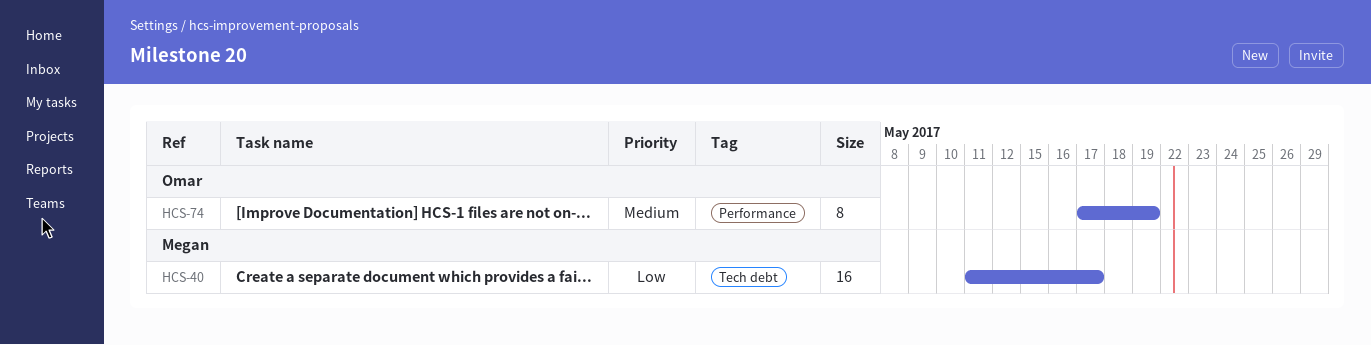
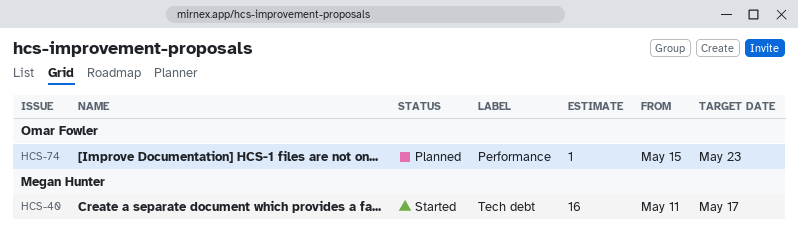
HCS-74, estimate: 8 -> 1
HCS-74, start: May 17 -> May 15
HCS-74, due: May 19 -> May 23

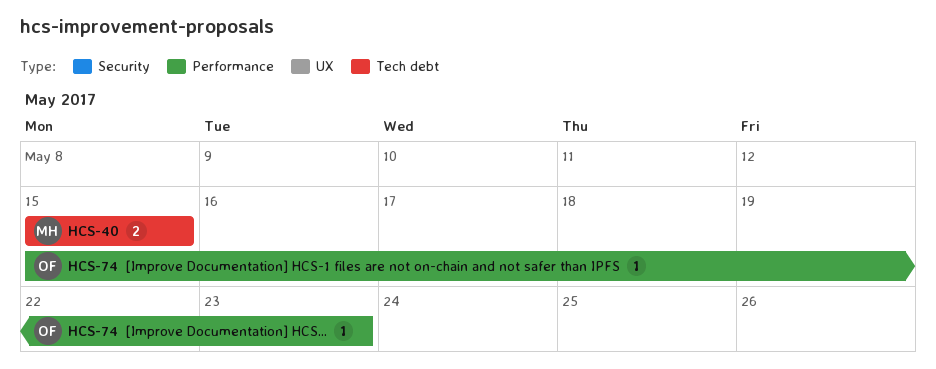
HCS-40, estimate: 16 -> 2
HCS-40, start: May 11 -> May 15
HCS-40, due: May 17 -> May 15

